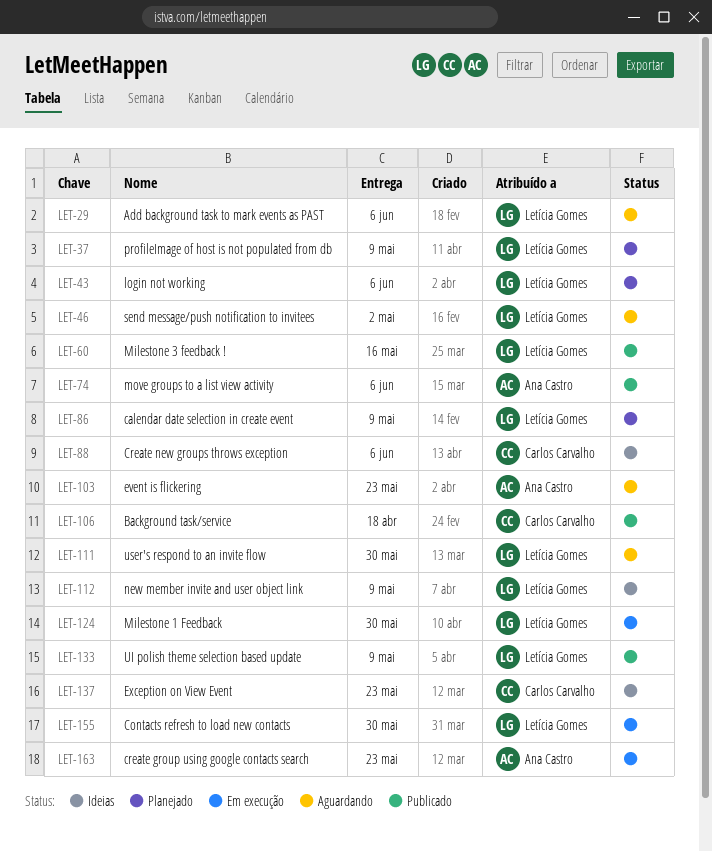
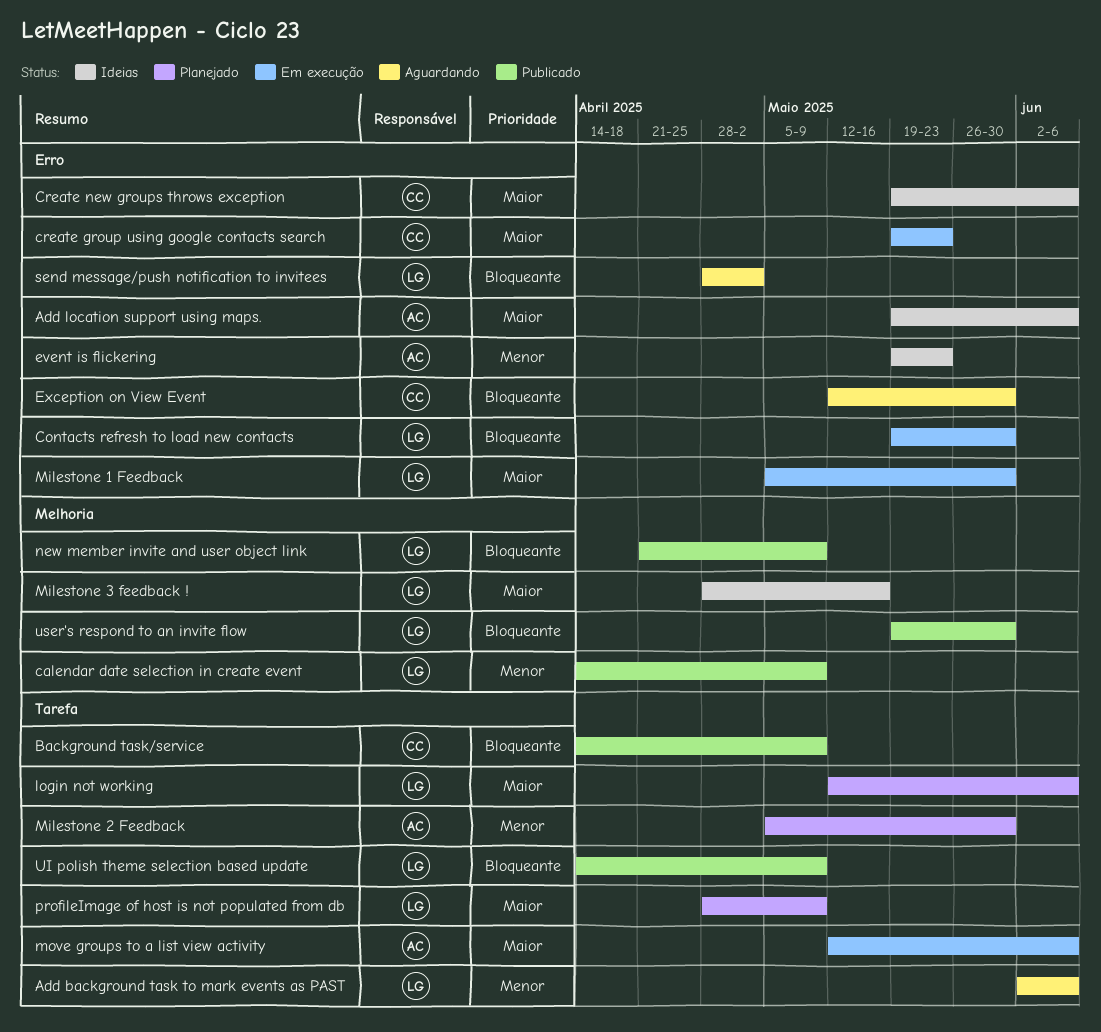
Add location support using maps.: none -> present
Background task/service, due: Apr 18 -> May 9
calendar date selection in create event, status: Planejado -> Publicado
create group using google contacts search, owner: Ana Castro -> Carlos Carvalho
event is flickering, status: Aguardando -> Ideias
Exception on View Event, status: Ideias -> Aguardando
Exception on View Event, due: May 23 -> May 30
Milestone 2 Feedback: none -> present
Milestone 3 feedback !, status: Publicado -> Ideias
move groups to a list view activity, status: Publicado -> Em execução
new member invite and user object link, status: Ideias -> Publicado
user's respond to an invite flow, status: Aguardando -> Publicado

